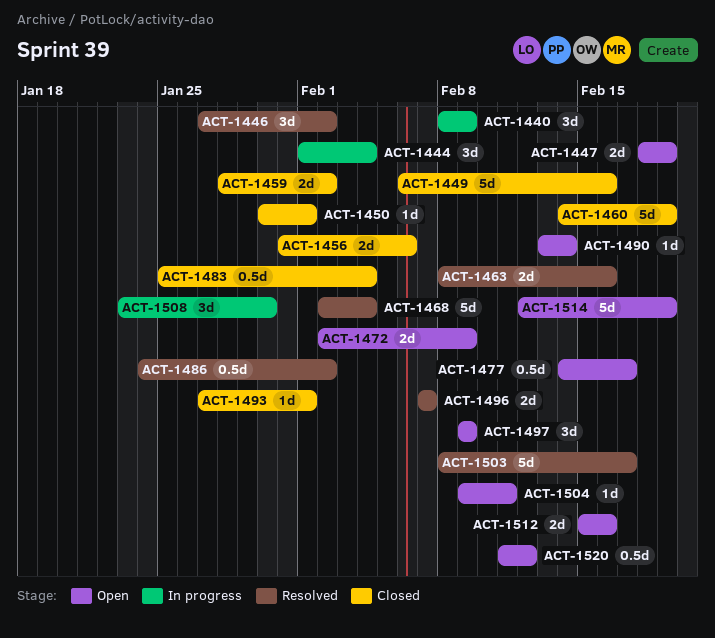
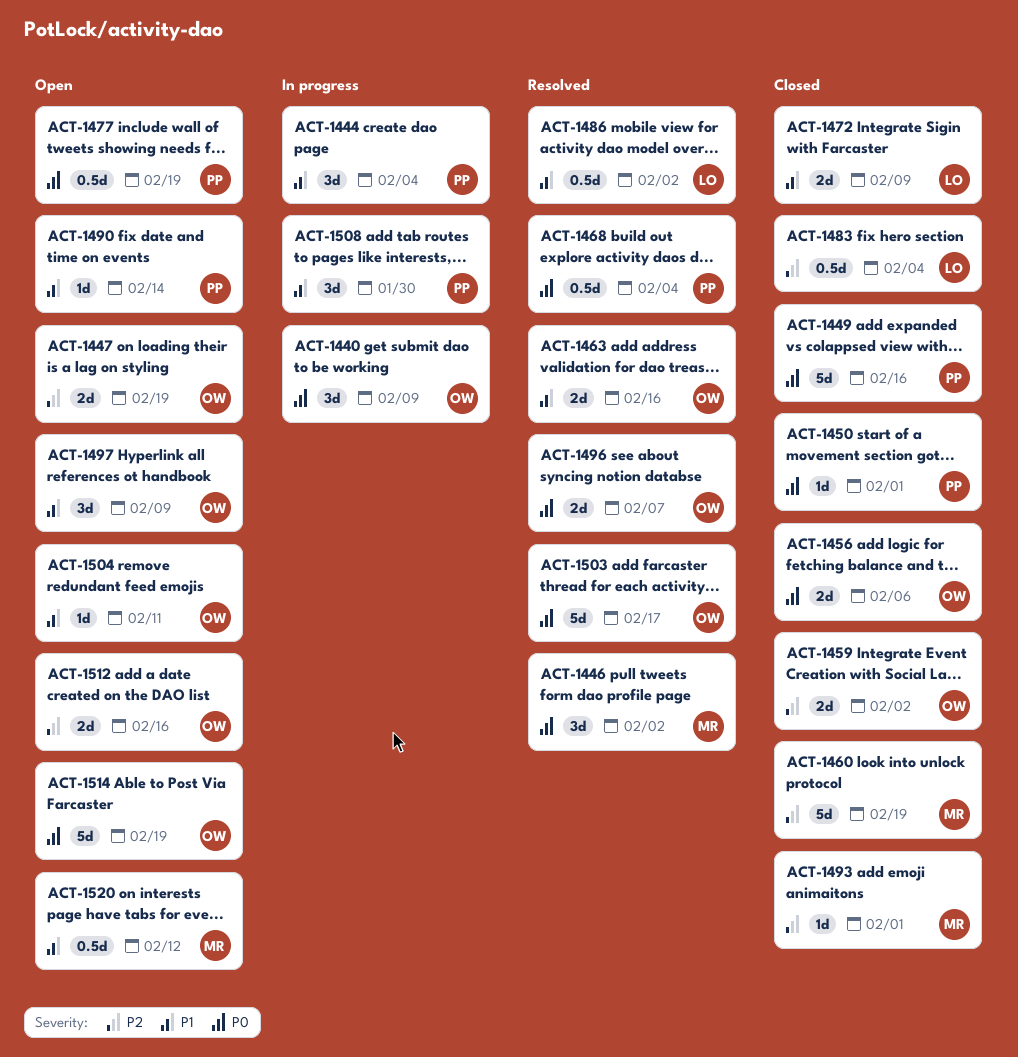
ACT-1468, estimate: 5d -> 0.5d
ACT-1472, status: Open -> Closed
ACT-1477, due: Feb 17 -> Feb 19

